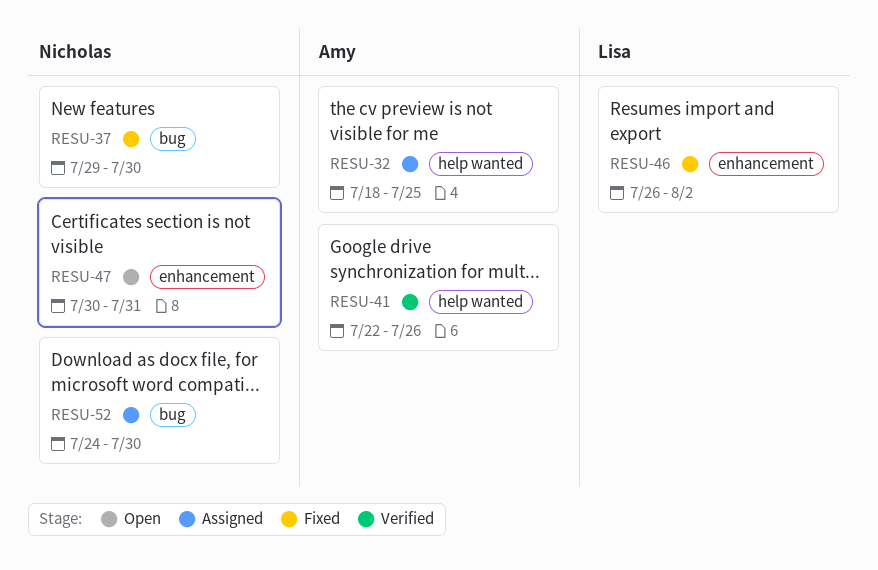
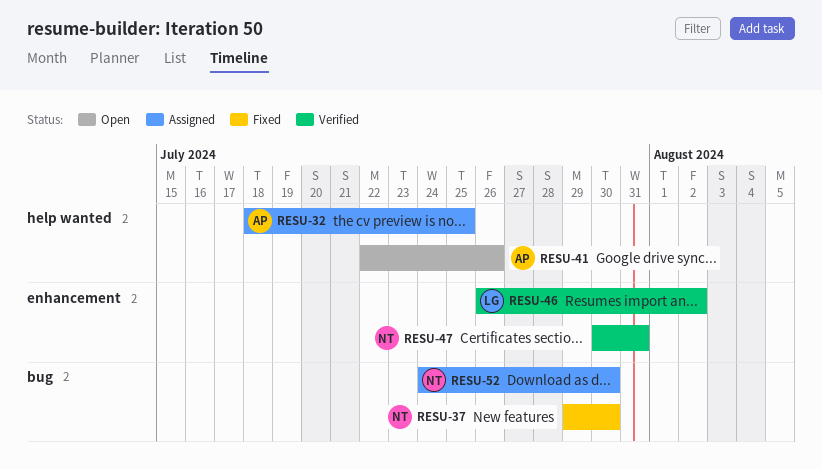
RESU-41, status: Verified -> Open
RESU-46, status: Fixed -> Verified
RESU-47, status: Open -> Verified

